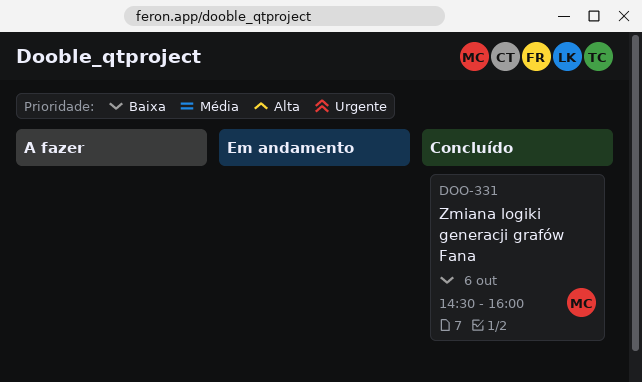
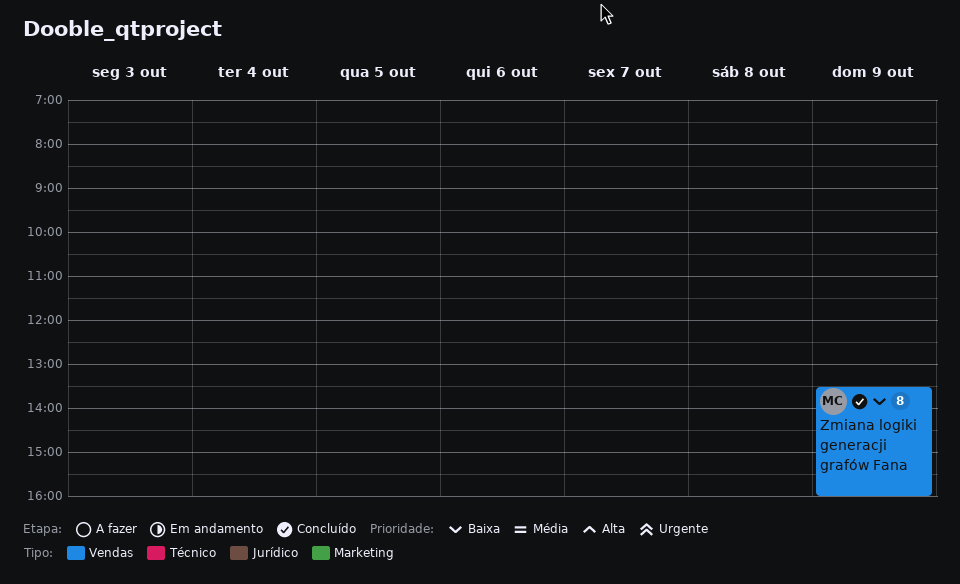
Zmiana logiki generacji grafów Fana, day: Oct 6 -> Oct 9
Zmiana logiki generacji grafów Fana, begins: 14:30 -> 13:30

